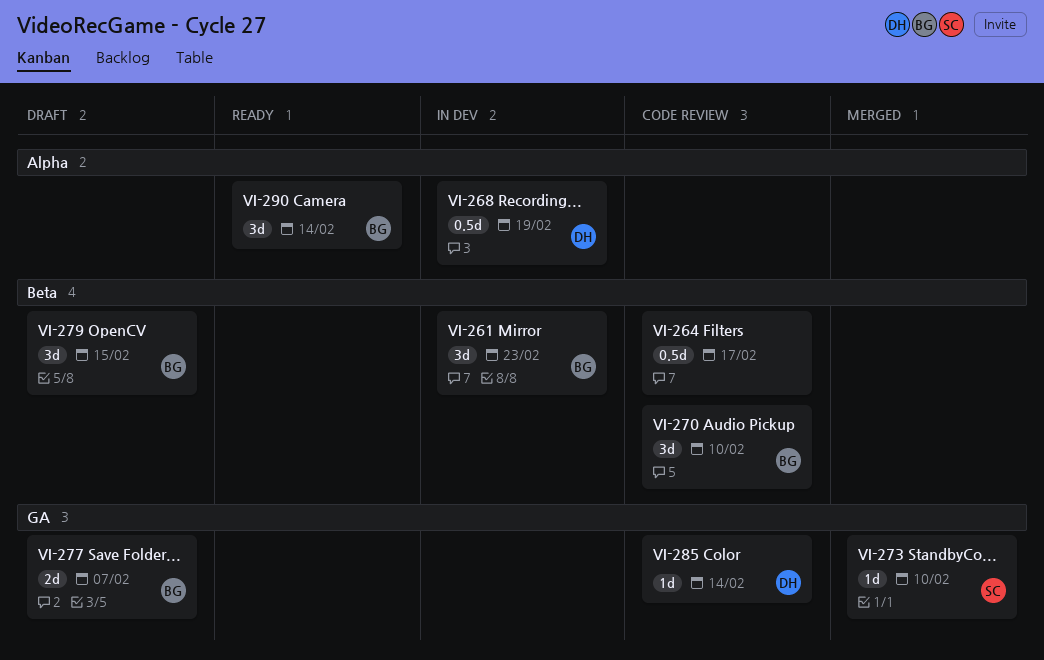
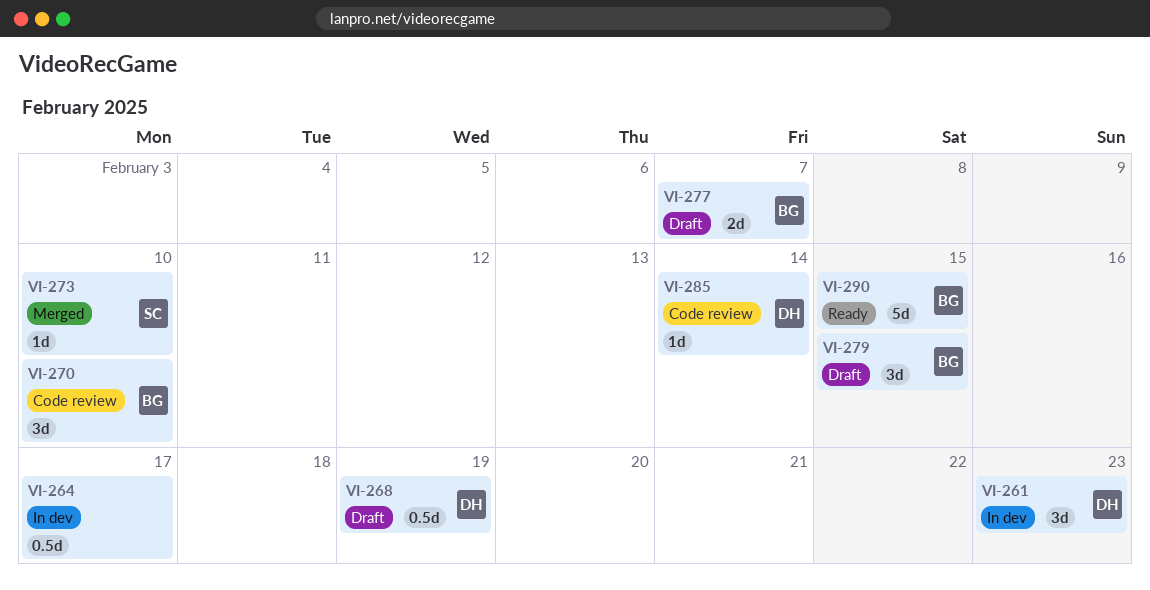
VI-261, owner: BG -> DH
VI-264, status: Code review -> In dev
VI-268, status: In dev -> Draft
VI-290, estimate: 3d -> 5d
VI-290, due: Feb 14 -> Feb 15

